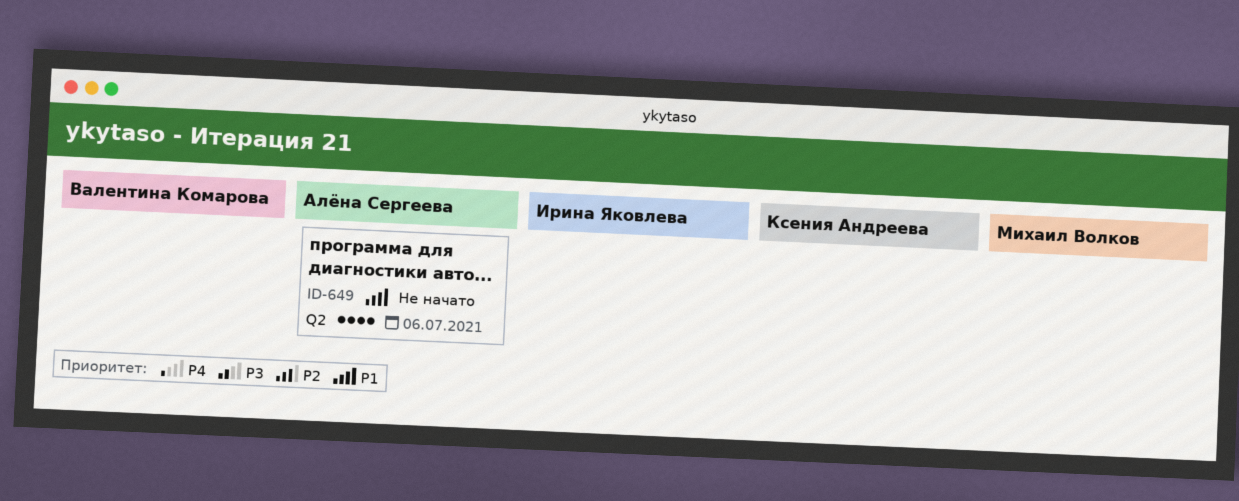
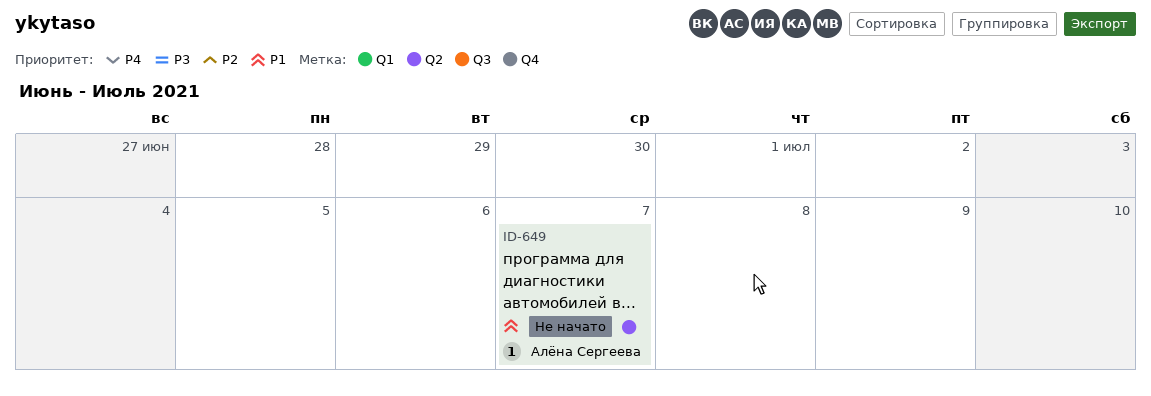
ID-649, estimate: 4 -> 1
ID-649, due: Jul 6 -> Jul 7

